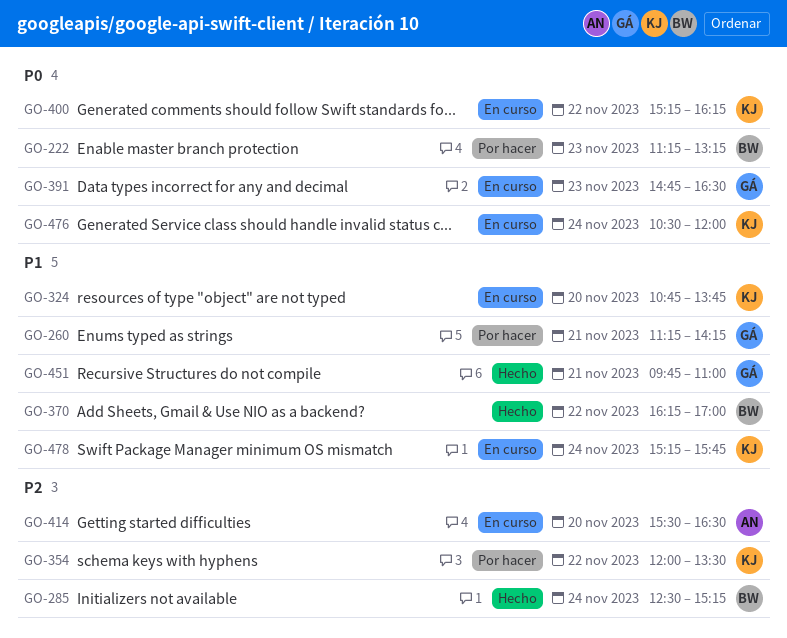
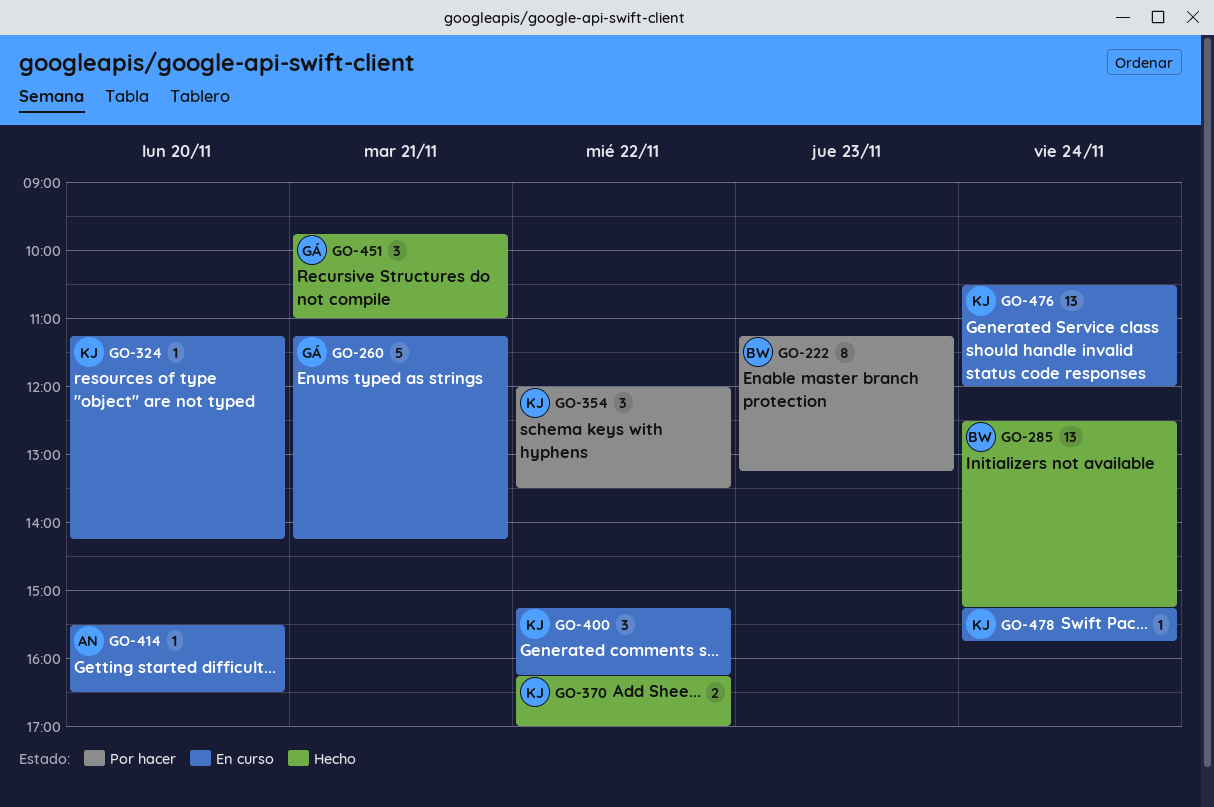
GO-260, status: Por hacer -> En curso
GO-324, begins: 10:45 -> 11:15
GO-324, ends: 13:45 -> 14:15
GO-370, owner: BW -> KJ
GO-391: present -> none

